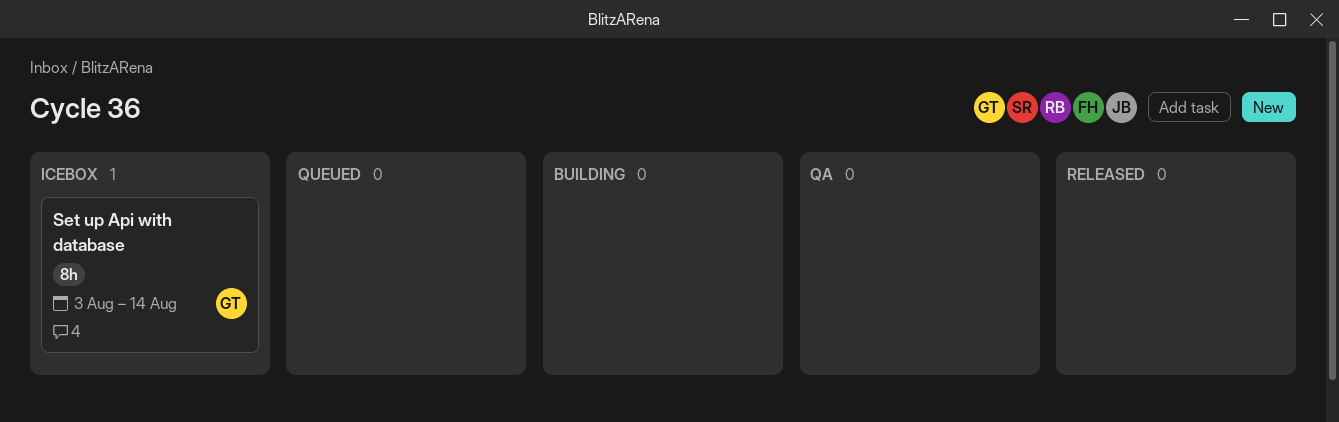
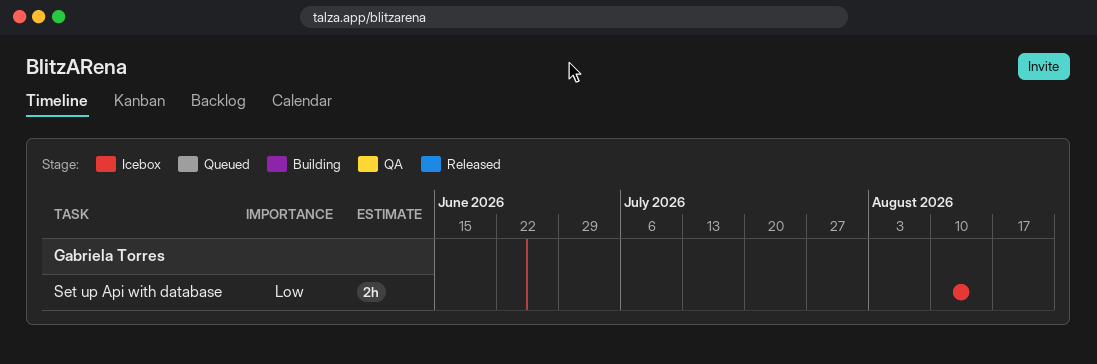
Set up Api with database, estimate: 8h -> 2h
Set up Api with database, start: Aug 3 -> Aug 10

